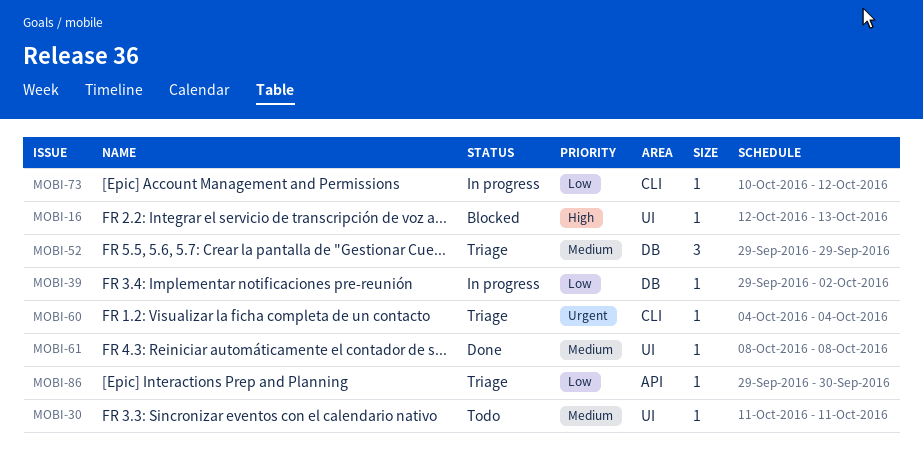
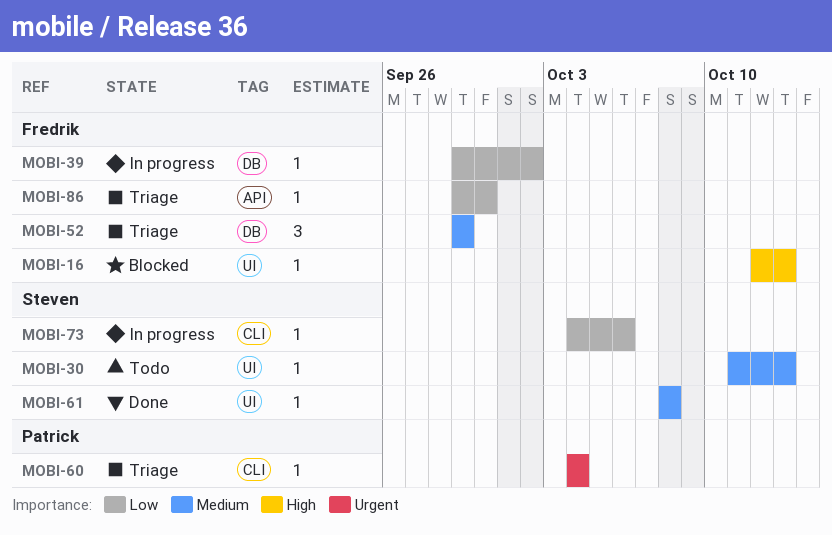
MOBI-30, due: Oct 11 -> Oct 13
MOBI-73, start: Oct 10 -> Oct 4
MOBI-73, due: Oct 12 -> Oct 6

